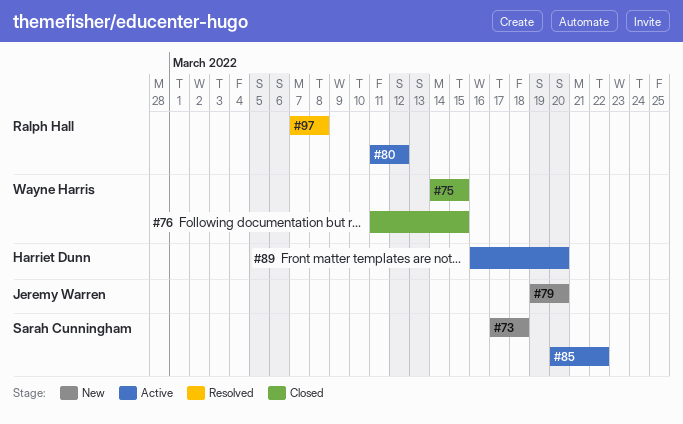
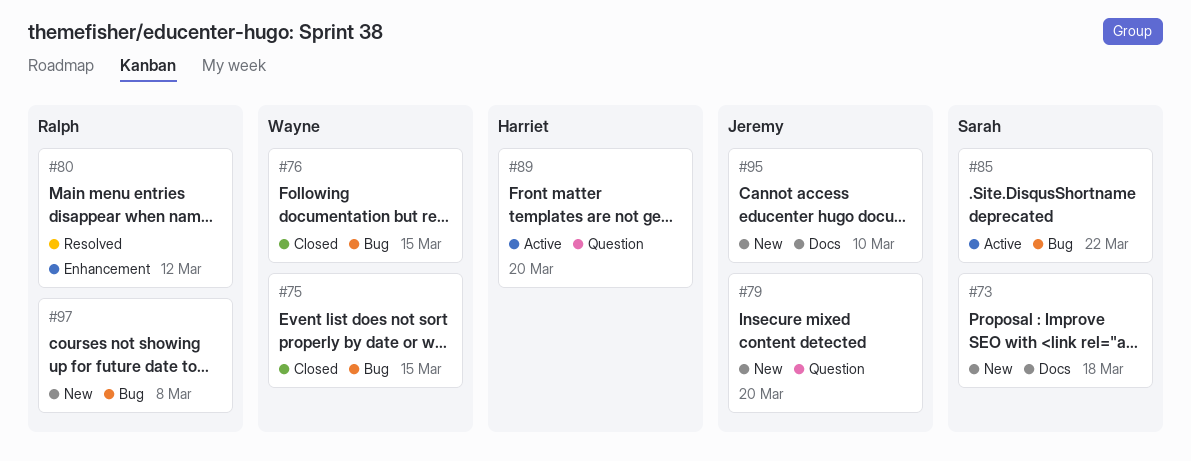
#80, status: Active -> Resolved
#95: none -> present
#97, status: Resolved -> New

